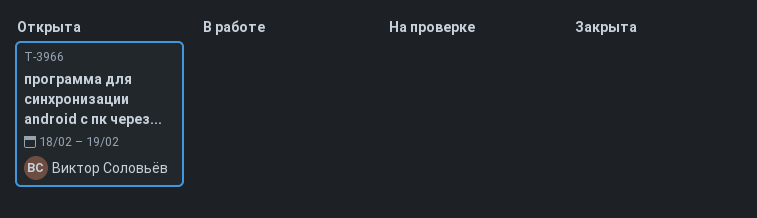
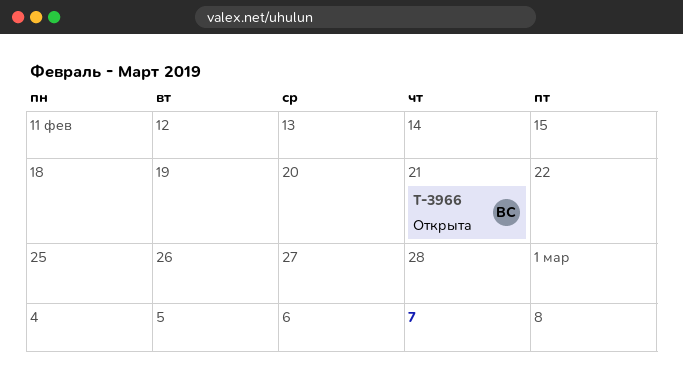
T-3966, due: Feb 19 -> Feb 21

